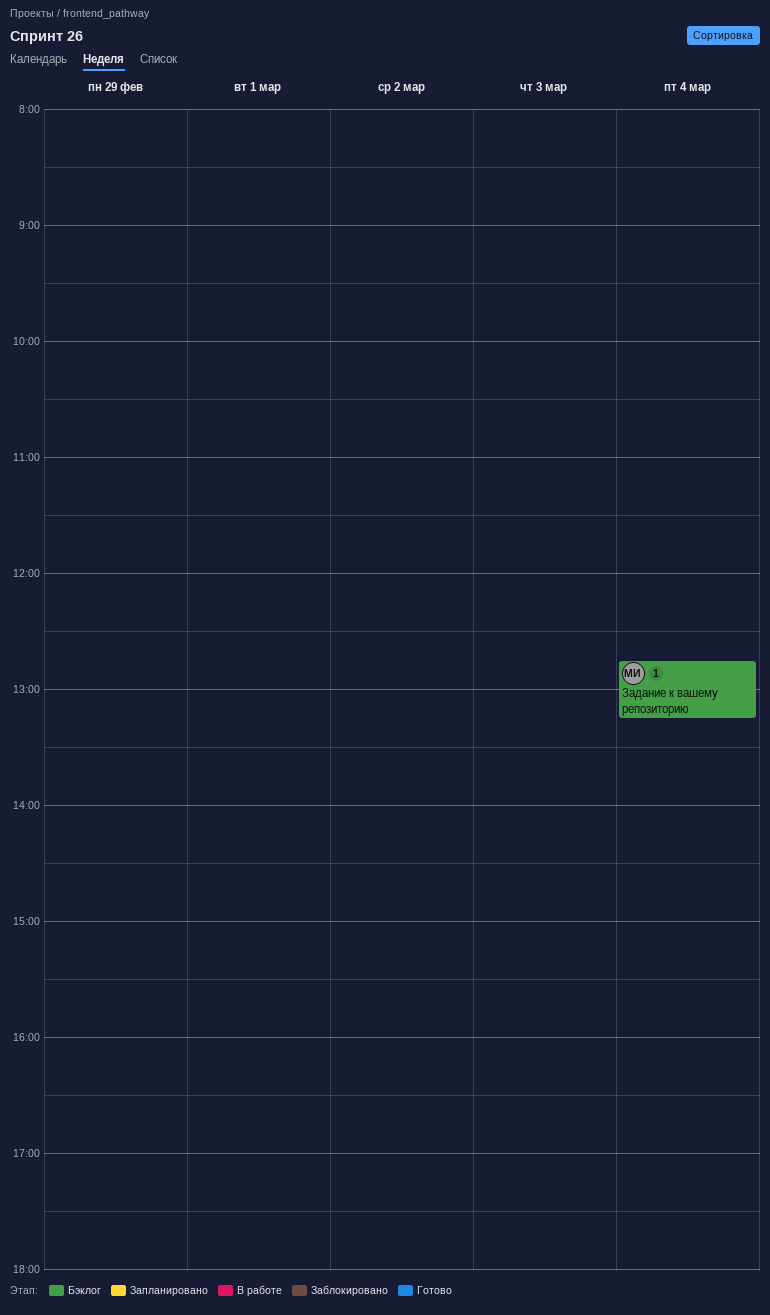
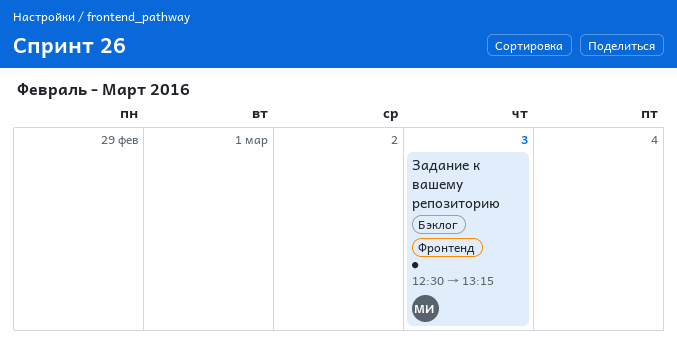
Задание к вашему репозиторию, day: Mar 4 -> Mar 3
Задание к вашему репозиторию, begins: 12:45 -> 12:30

